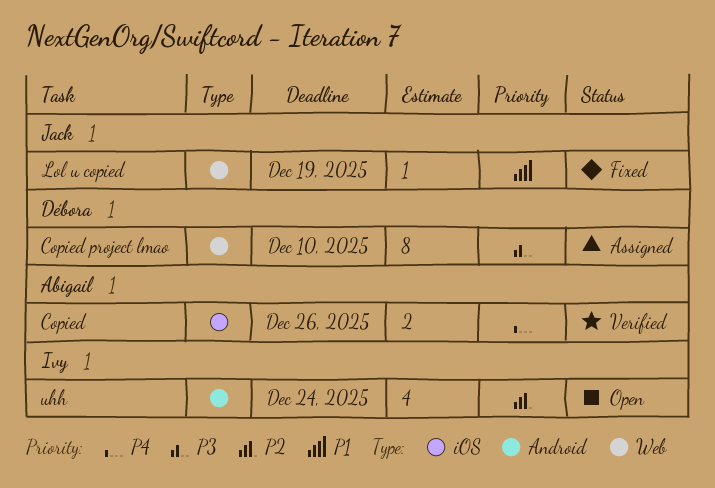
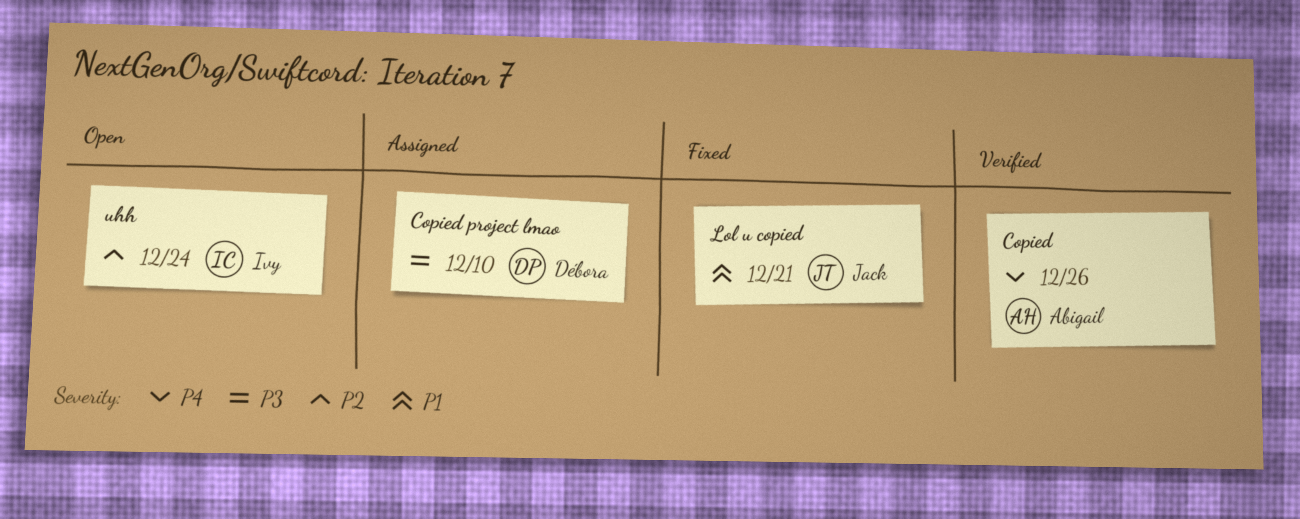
Lol u copied, due: Dec 19 -> Dec 21

